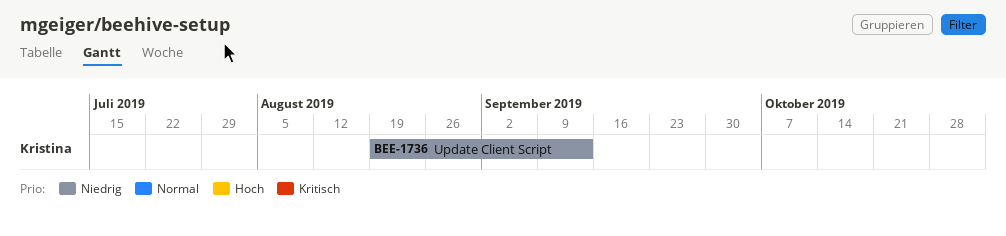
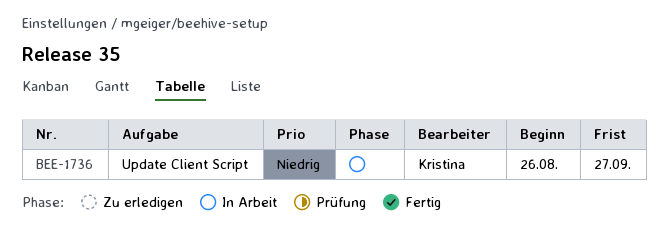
BEE-1736, start: Aug 19 -> Aug 26
BEE-1736, due: Sep 13 -> Sep 27

